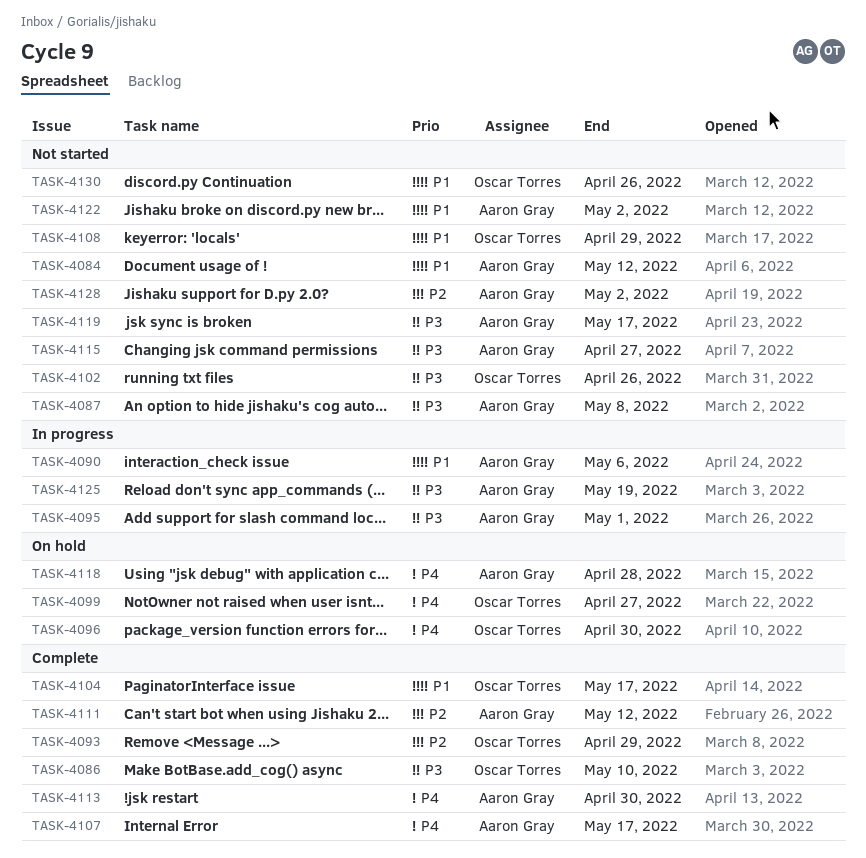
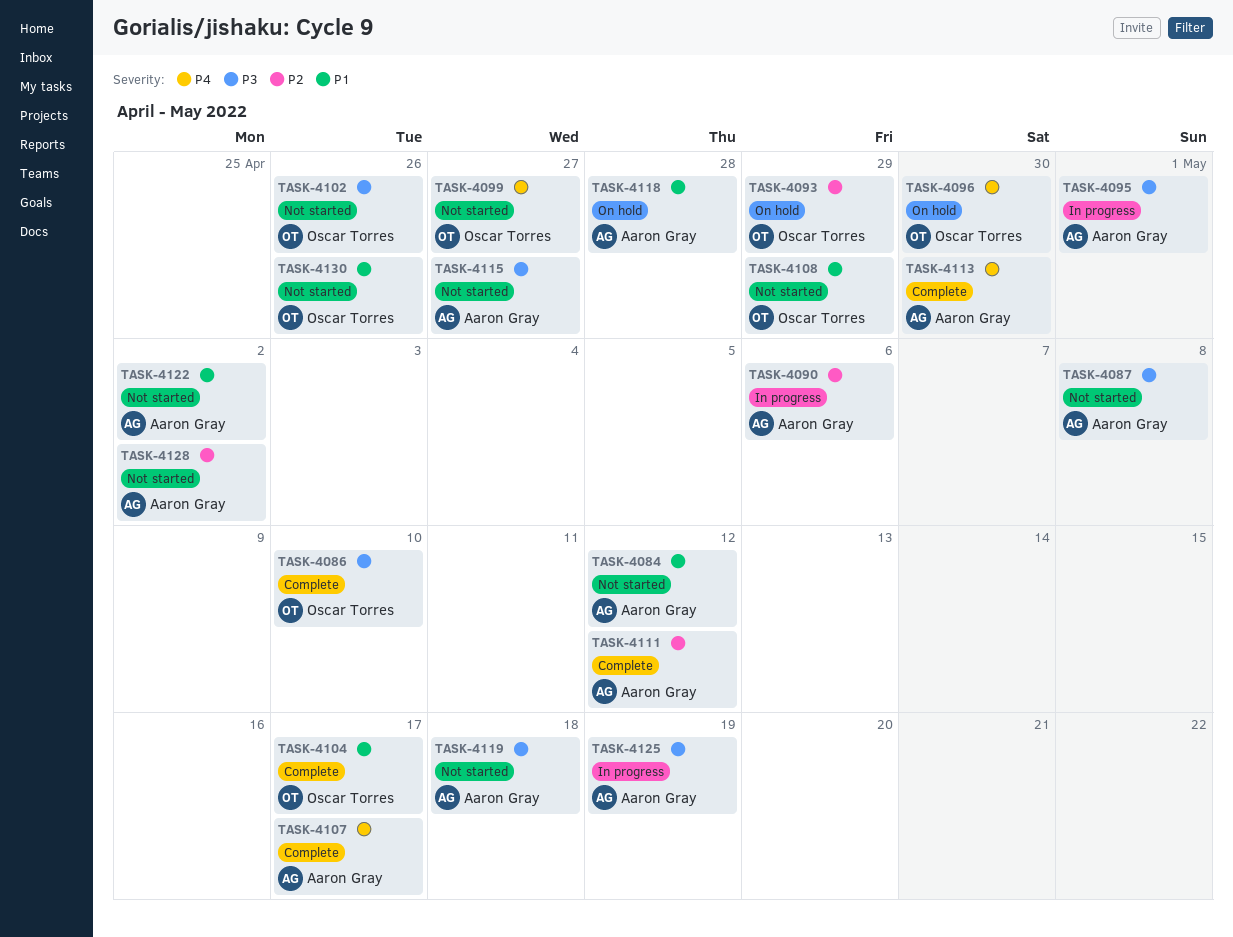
TASK-4090, priority: P1 -> P2
TASK-4093, status: Complete -> On hold
TASK-4099, status: On hold -> Not started
TASK-4118, priority: P4 -> P1
TASK-4119, due: May 17 -> May 18

